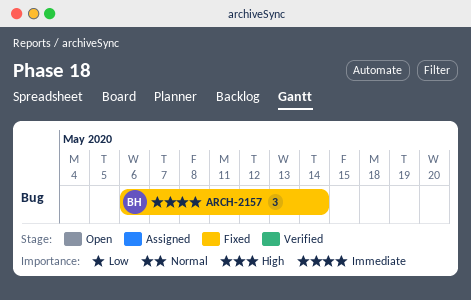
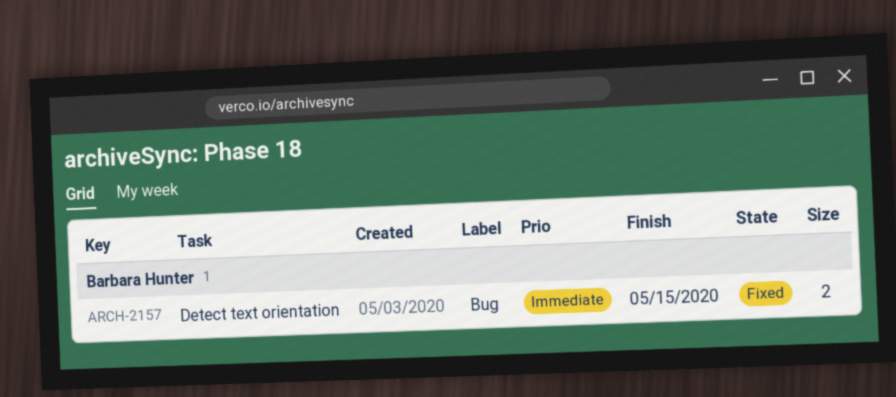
ARCH-2157, estimate: 3 -> 2
ARCH-2157, due: May 14 -> May 15

